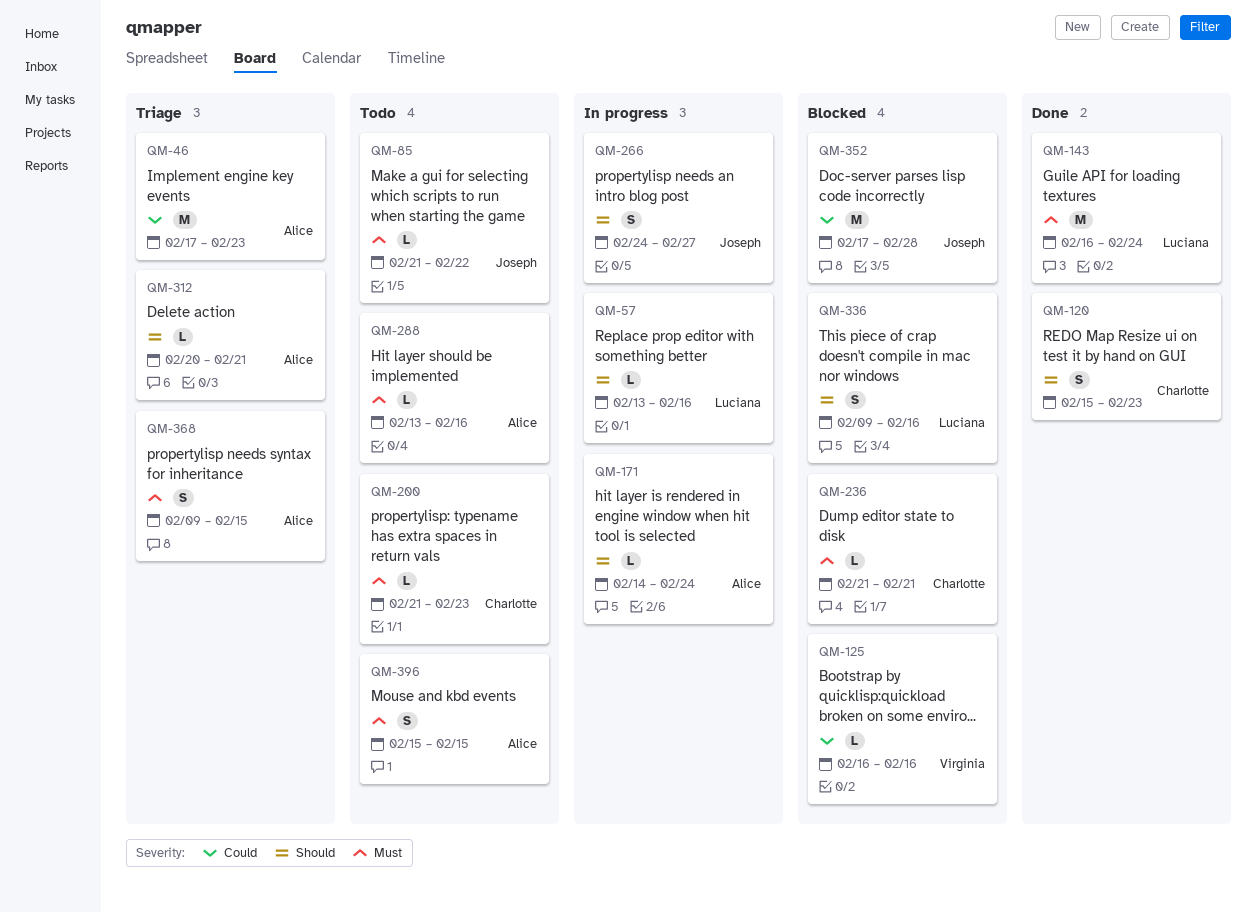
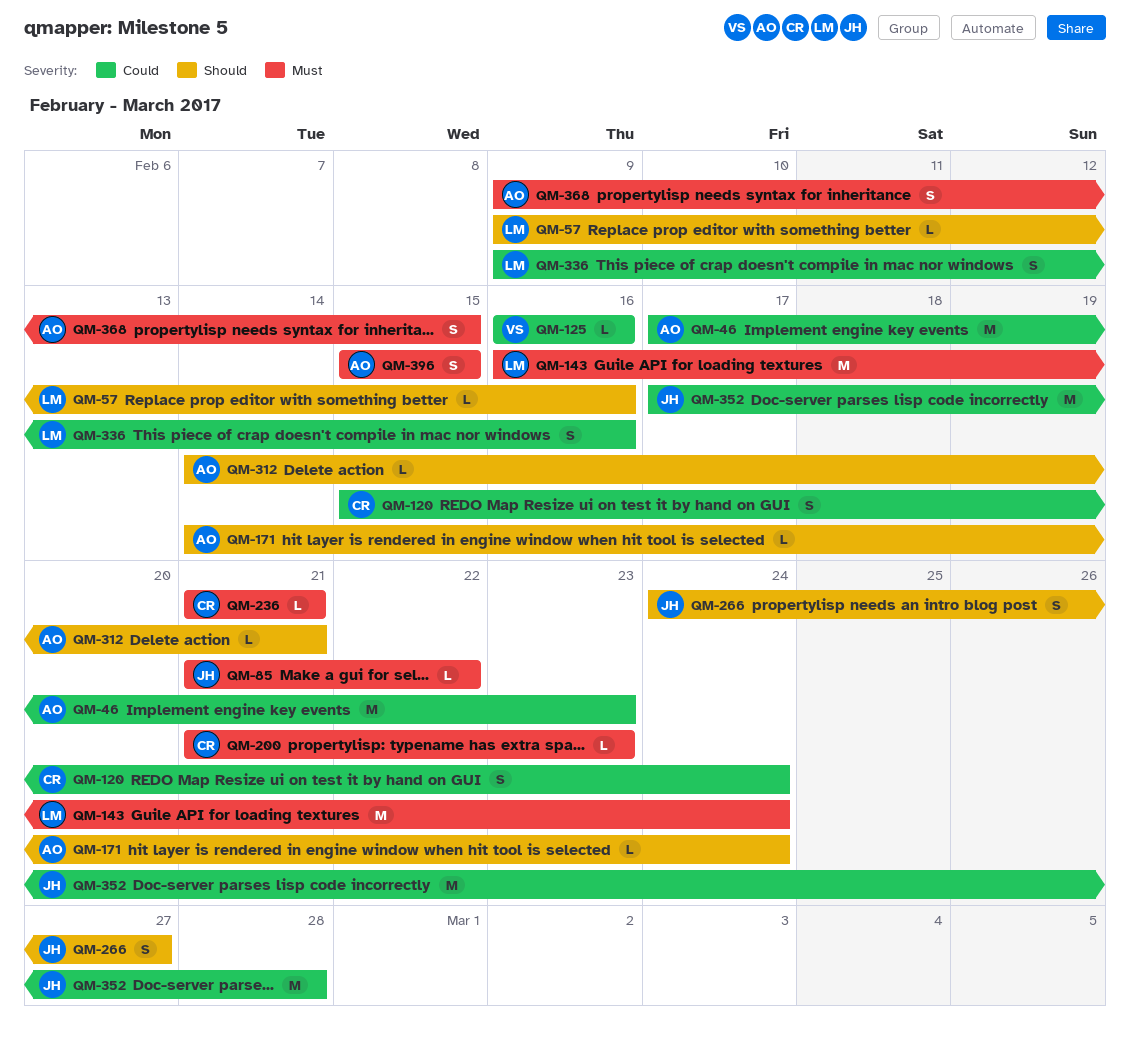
QM-57, start: Feb 13 -> Feb 9
QM-120, priority: Should -> Could
QM-120, due: Feb 23 -> Feb 24
QM-288: present -> none
QM-312, start: Feb 20 -> Feb 14
QM-336, priority: Should -> Could

